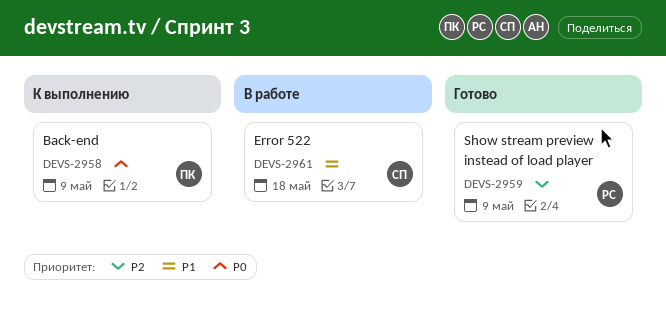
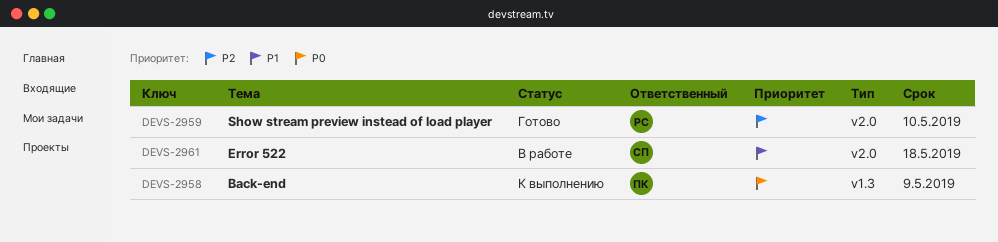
DEVS-2959, due: May 9 -> May 10

